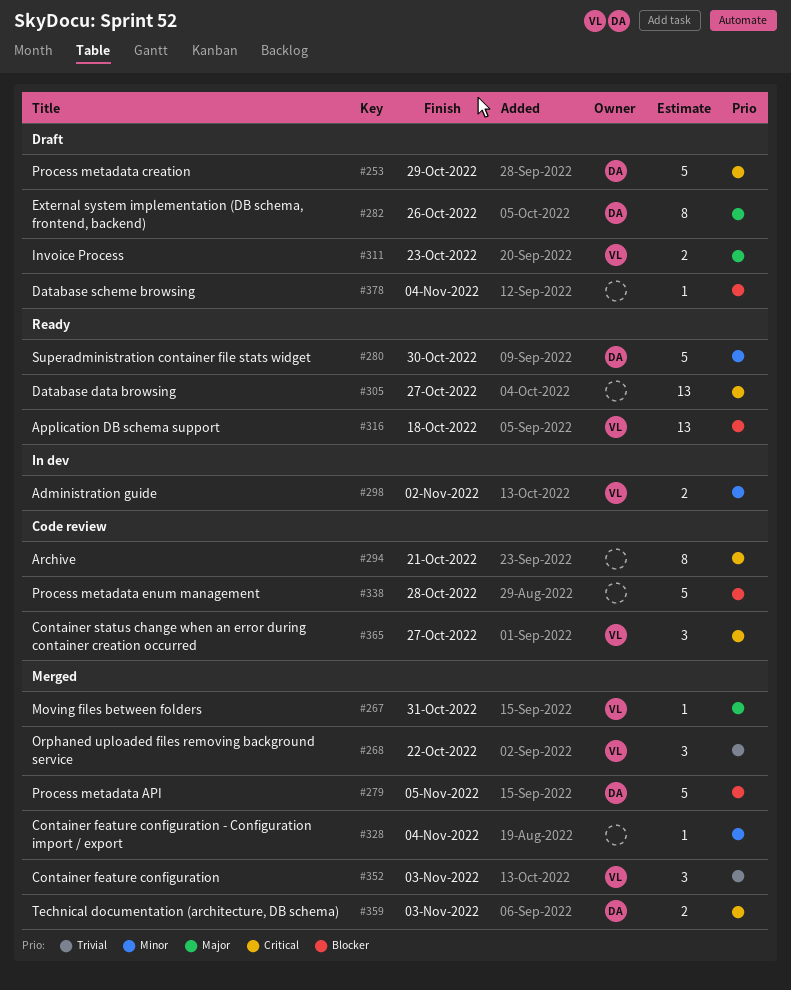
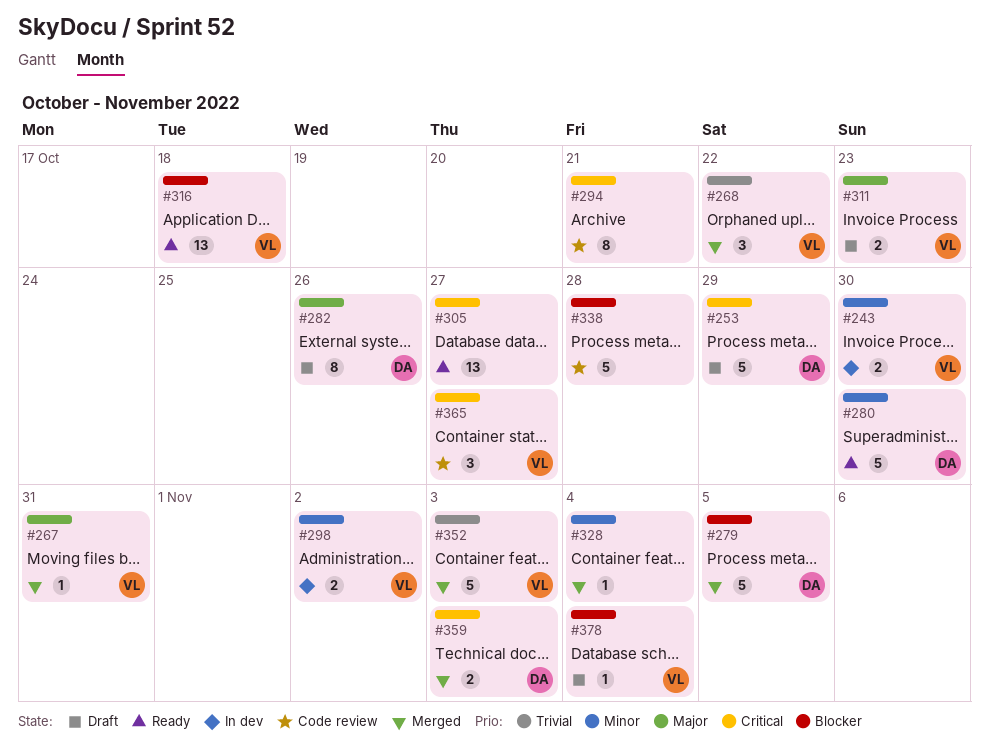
#243: none -> present
#352, estimate: 3 -> 5
#378, owner: none -> VL

